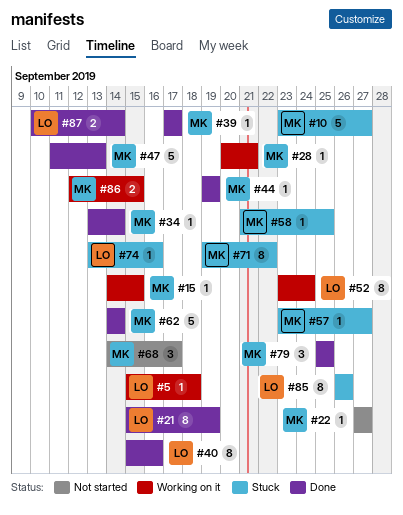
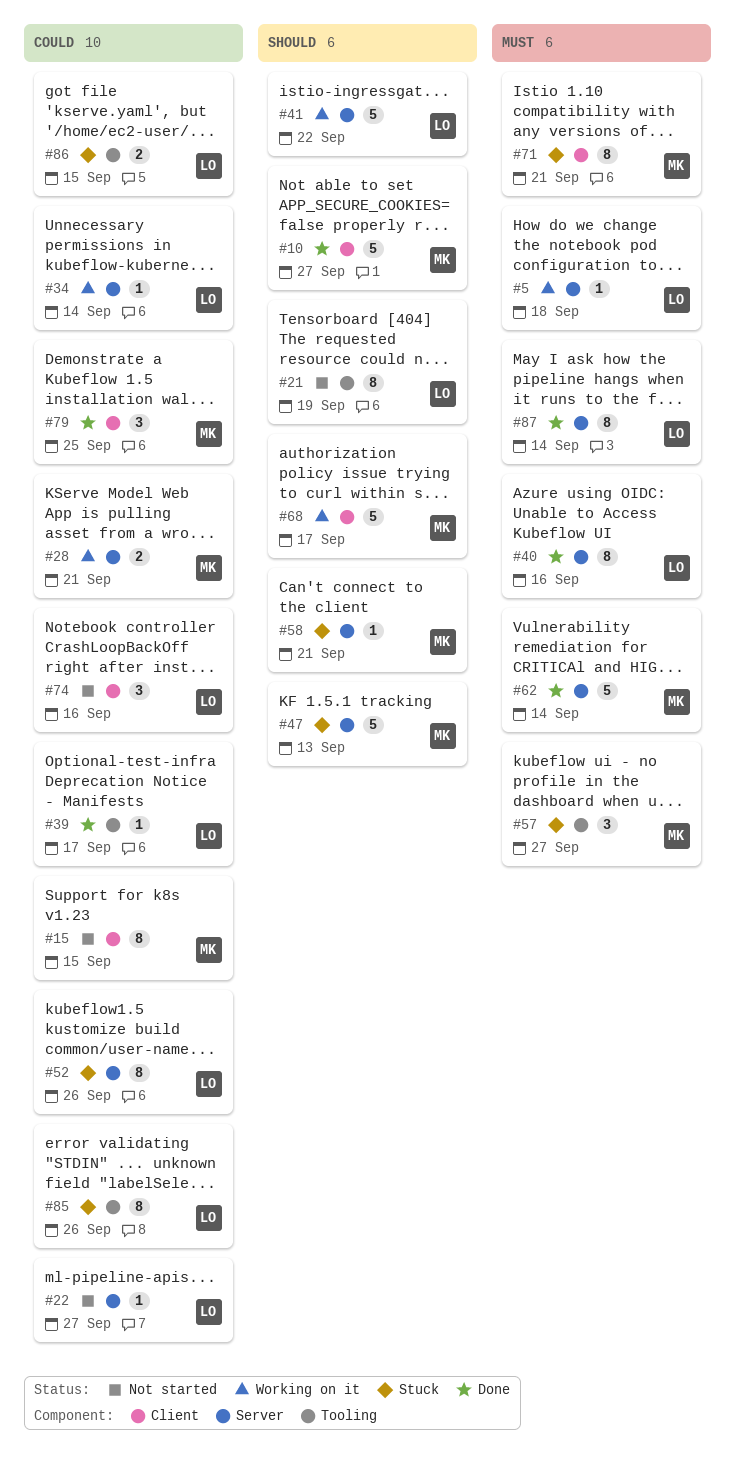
#10, status: Stuck -> Done
#15, status: Working on it -> Not started
#15, estimate: 1 -> 8
#21, status: Done -> Not started
#22, owner: MK -> LO
#28, estimate: 1 -> 2
#34, status: Done -> Working on it
#34, owner: MK -> LO
#39, owner: MK -> LO
#41: none -> present
#44: present -> none
#47, status: Done -> Stuck
#52, status: Working on it -> Stuck
#52, due: Sep 24 -> Sep 26
#57, estimate: 1 -> 3
#58, due: Sep 25 -> Sep 21
#68, status: Not started -> Working on it
#68, estimate: 3 -> 5
#71, due: Sep 22 -> Sep 21
#74, status: Stuck -> Not started
#74, estimate: 1 -> 3
#86, status: Working on it -> Stuck
#86, owner: MK -> LO
#87, estimate: 2 -> 8

